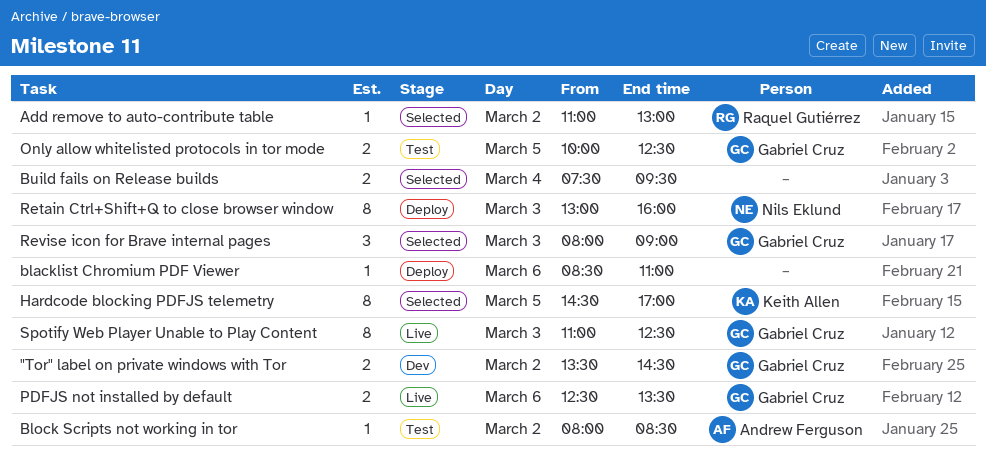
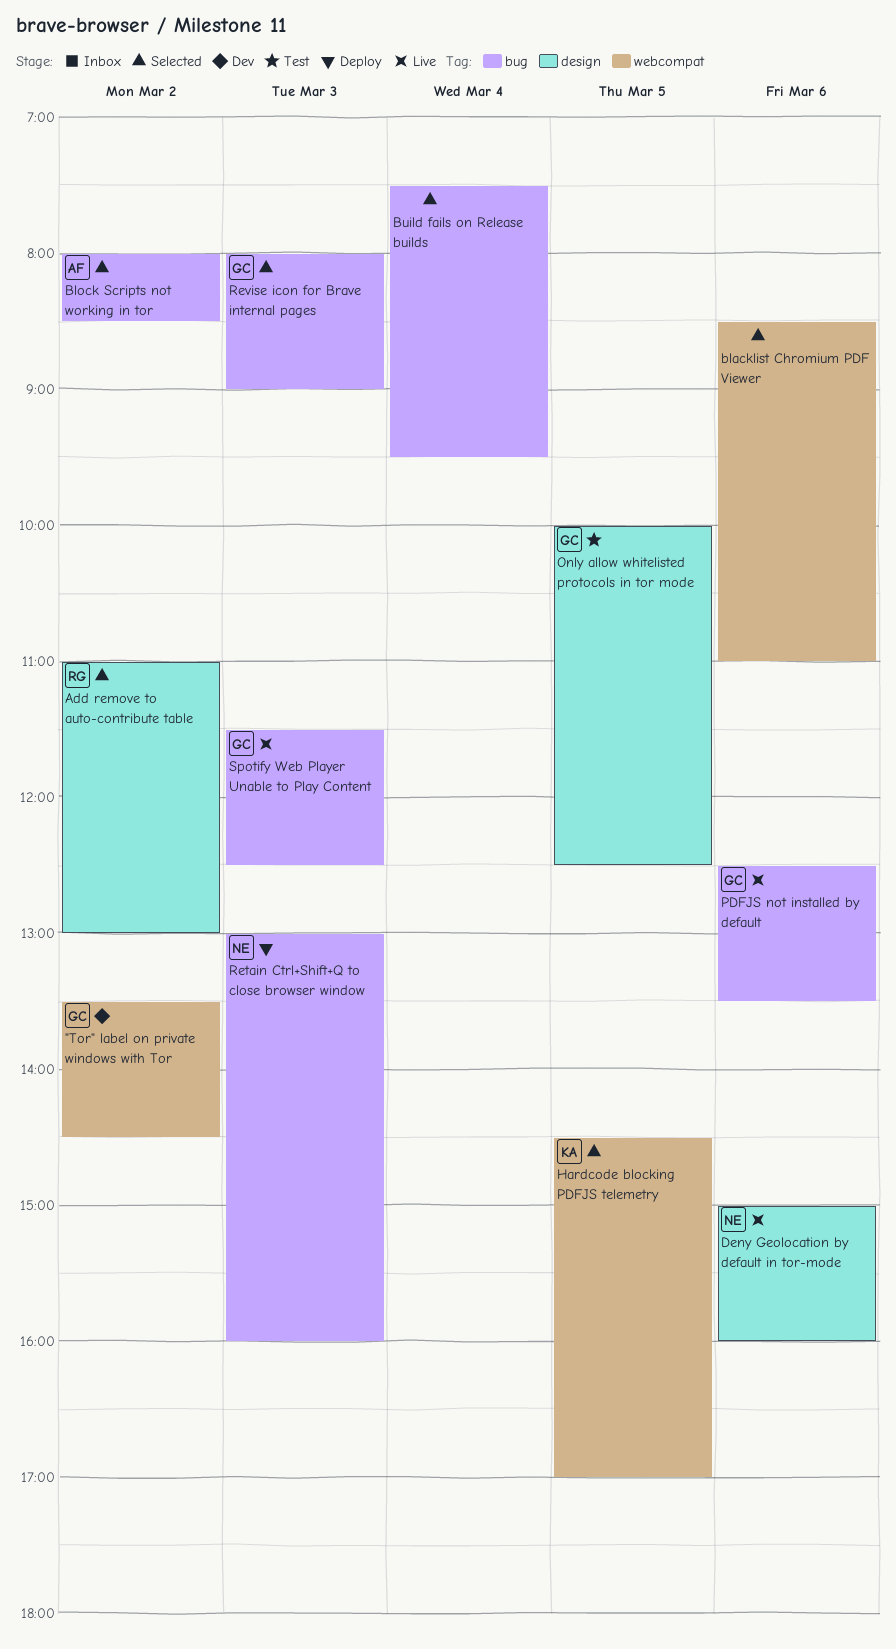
blacklist Chromium PDF Viewer, status: Deploy -> Selected
Block Scripts not working in tor, status: Test -> Selected
Deny Geolocation by default in tor-mode: none -> present
Spotify Web Player Unable to Play Content, begins: 11:00 -> 11:30

